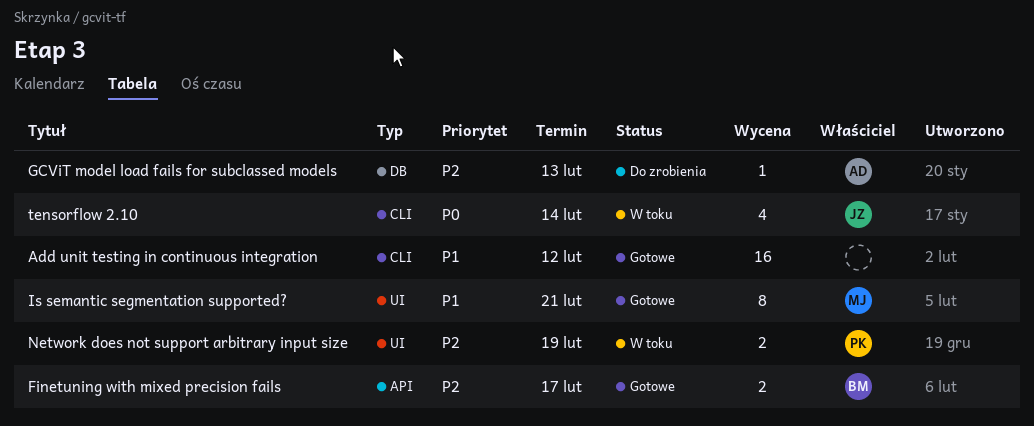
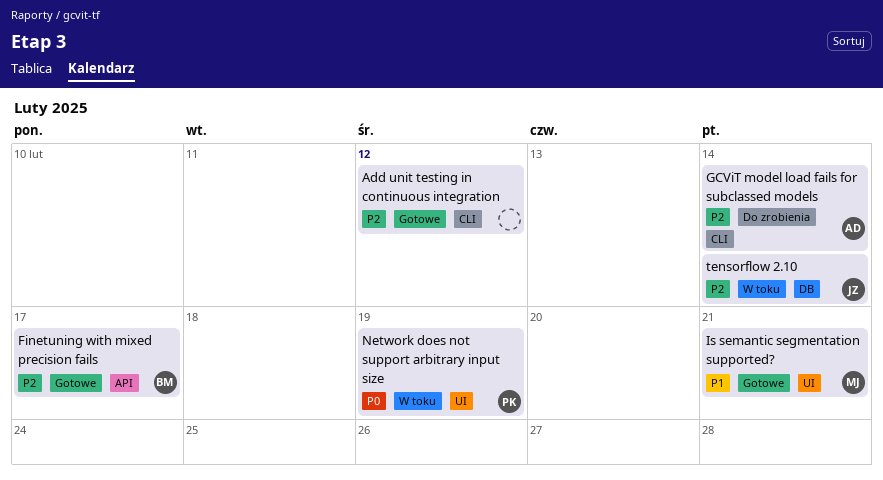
Add unit testing in continuous integration, priority: P1 -> P2
GCViT model load fails for subclassed models, label: DB -> CLI
GCViT model load fails for subclassed models, due: Feb 13 -> Feb 14
Network does not support arbitrary input size, priority: P2 -> P0
tensorflow 2.10, priority: P0 -> P2
tensorflow 2.10, label: CLI -> DB

